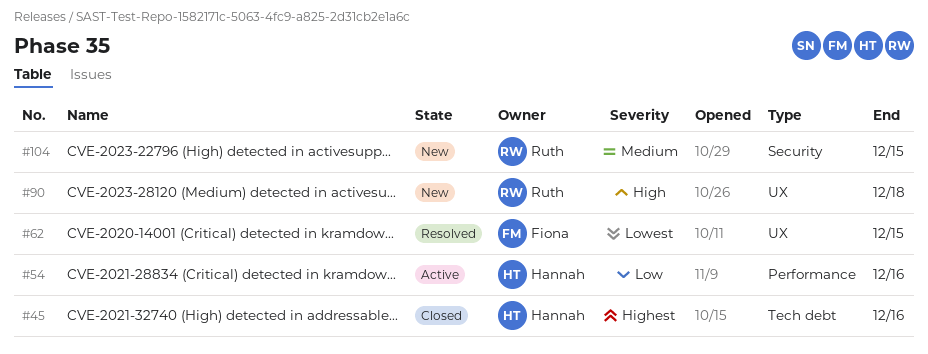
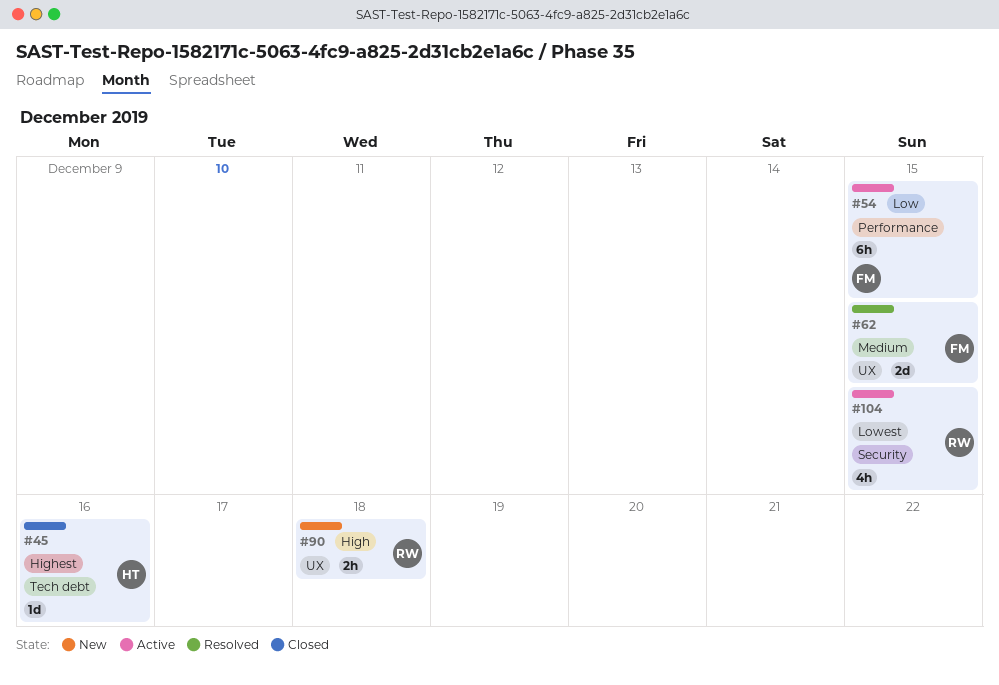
#54, owner: Hannah -> Fiona
#54, due: Dec 16 -> Dec 15
#62, priority: Lowest -> Medium
#104, status: New -> Active
#104, priority: Medium -> Lowest

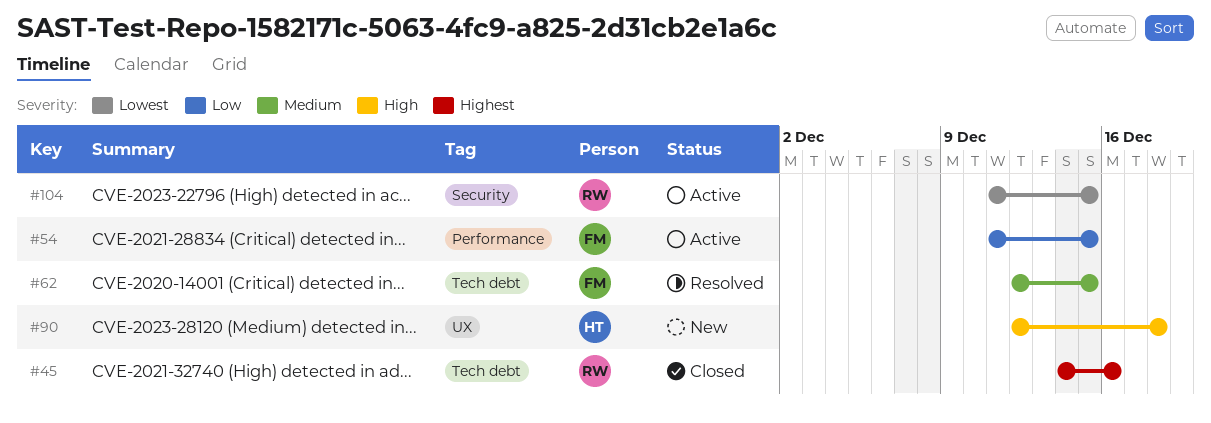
#45, owner: HT -> RW
#62, label: UX -> Tech debt
#90, owner: RW -> HT

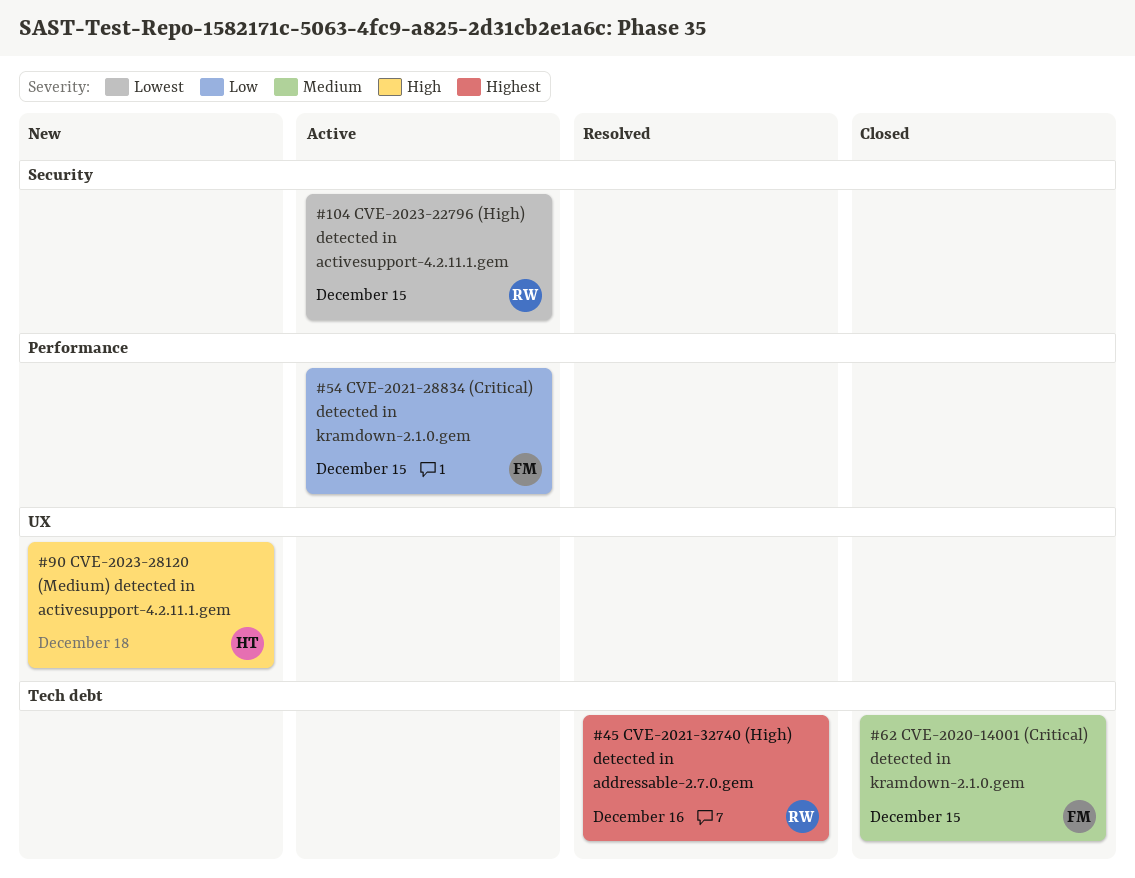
#45, status: Closed -> Resolved
#62, status: Resolved -> Closed

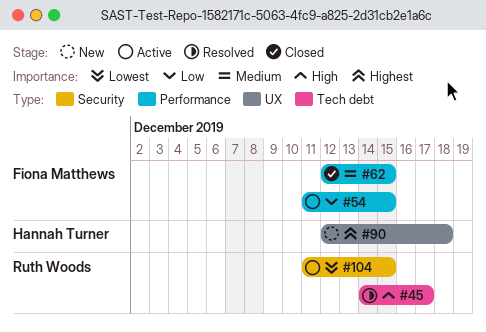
#45, priority: Highest -> High
#45, due: Dec 16 -> Dec 17
#62, label: Tech debt -> Performance
#90, priority: High -> Highest

